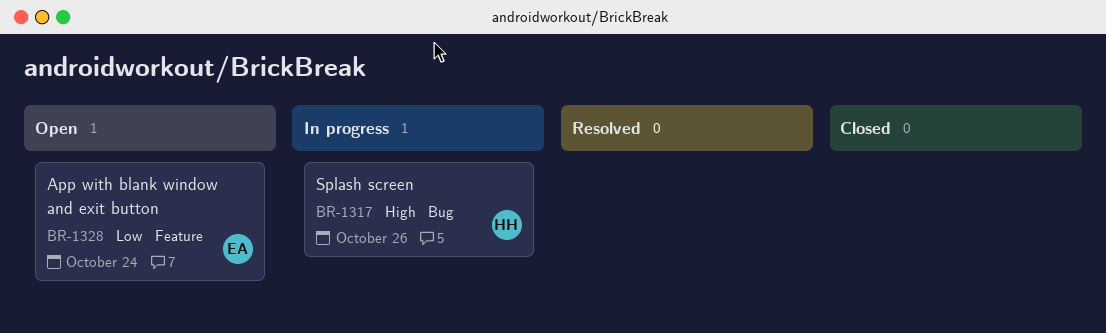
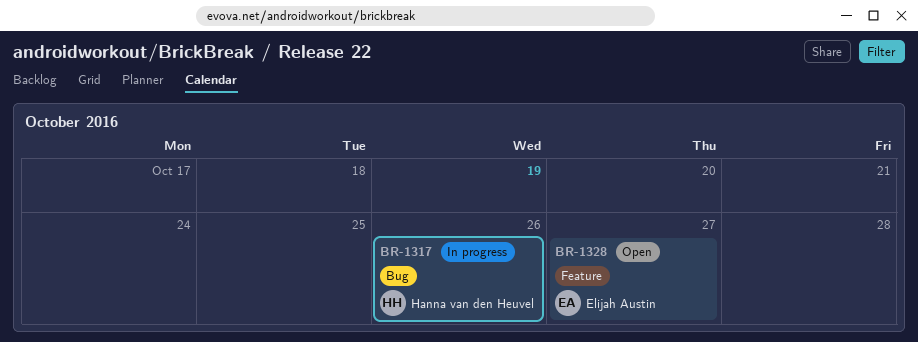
BR-1328, due: Oct 24 -> Oct 27

